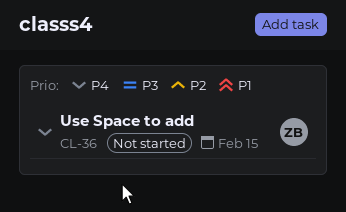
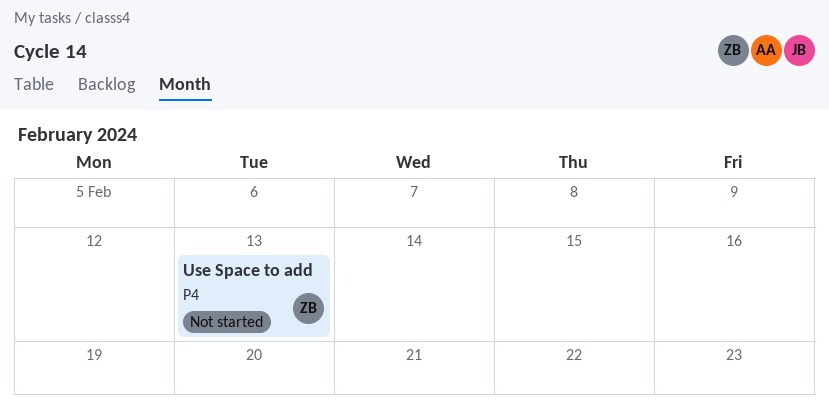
Use Space to add, due: Feb 15 -> Feb 13

